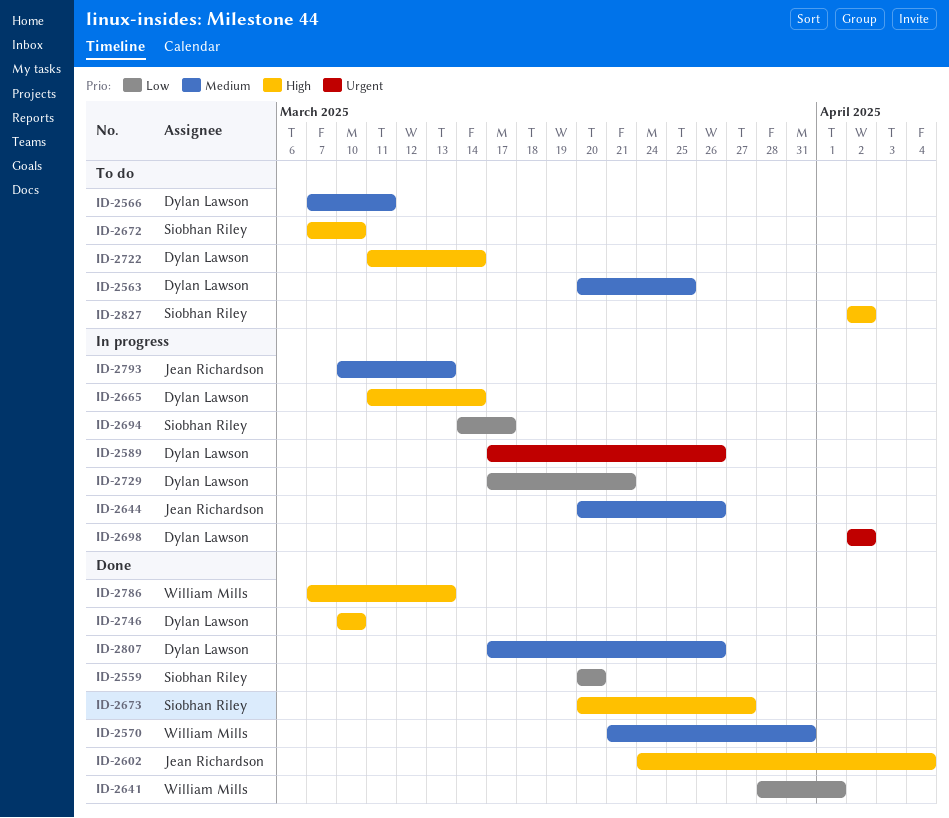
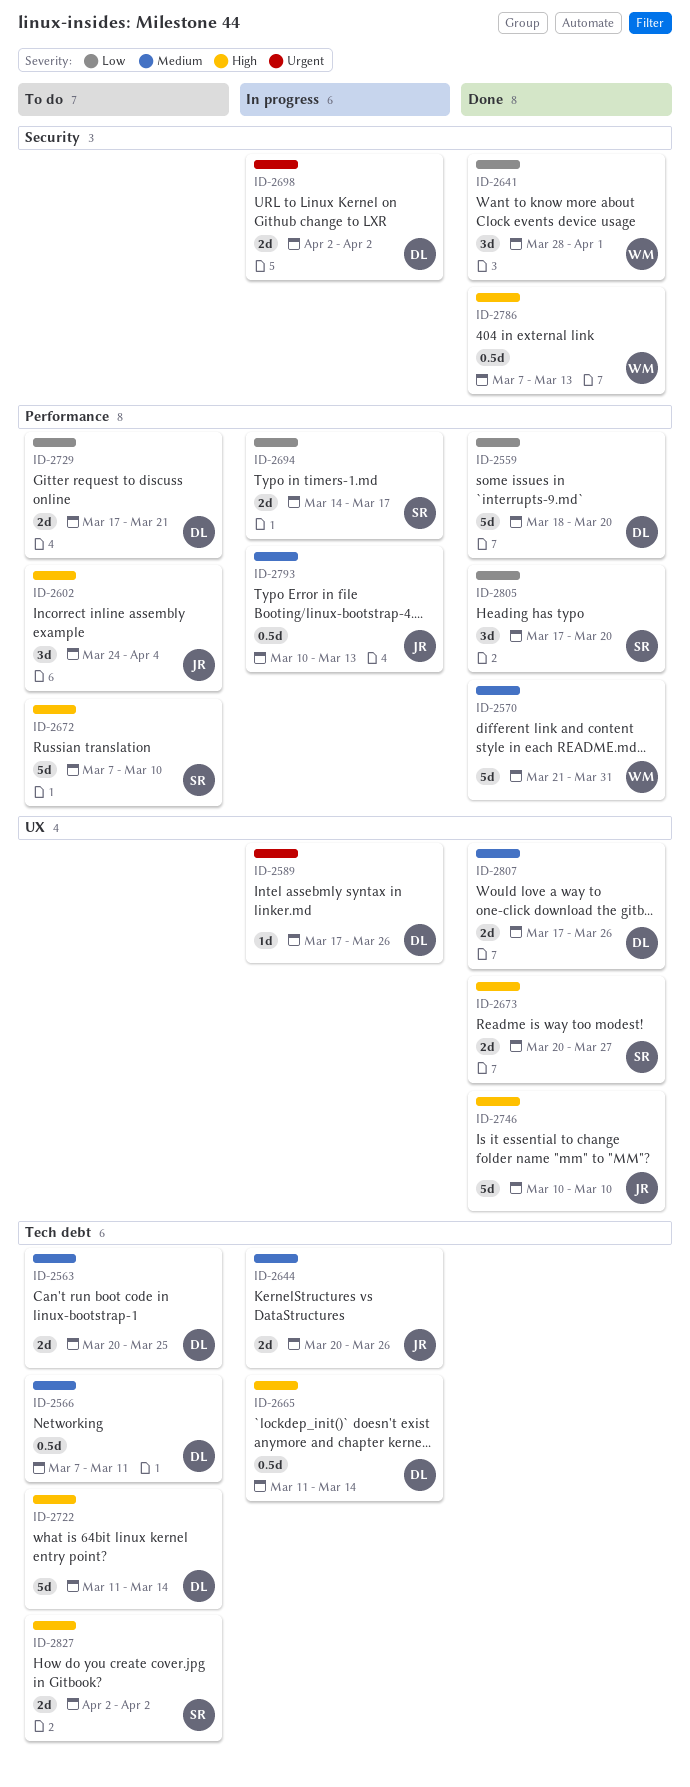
ID-2559, owner: Siobhan Riley -> Dylan Lawson
ID-2559, start: Mar 20 -> Mar 18
ID-2602, status: Done -> To do
ID-2729, status: In progress -> To do
ID-2746, owner: Dylan Lawson -> Jean Richardson
ID-2805: none -> present

